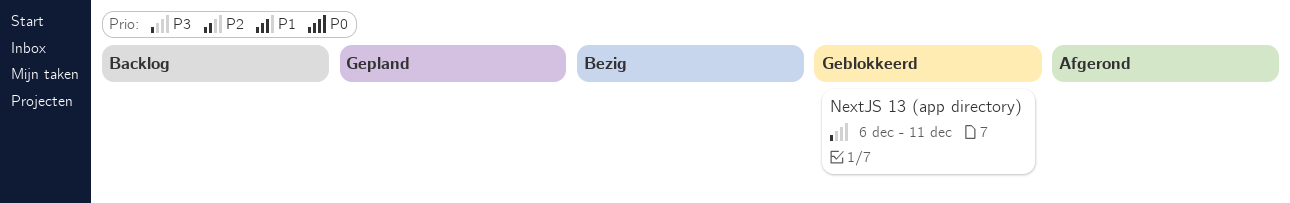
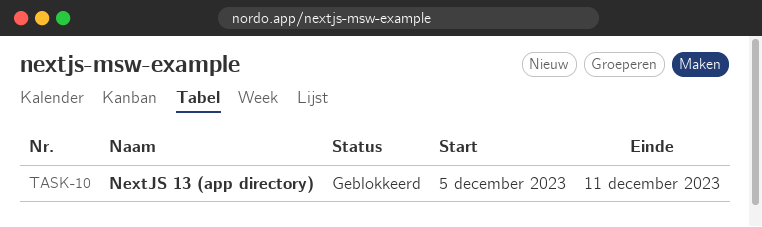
NextJS 13 (app directory), start: Dec 6 -> Dec 5

